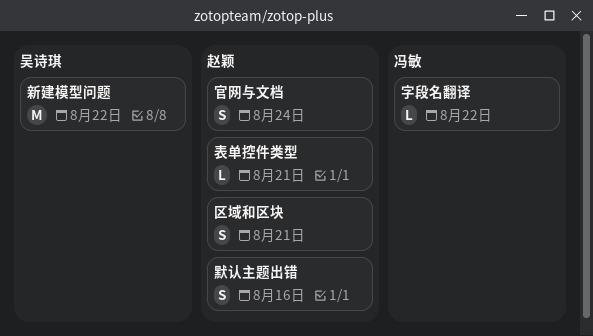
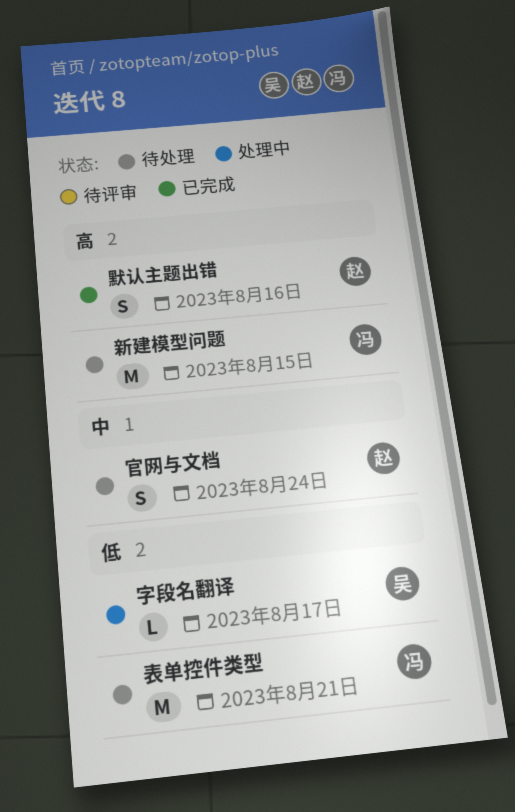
区域和区块: present -> none
字段名翻译, owner: 冯敏 -> 吴诗琪
字段名翻译, due: Aug 22 -> Aug 17
新建模型问题, owner: 吴诗琪 -> 冯敏
新建模型问题, due: Aug 22 -> Aug 15
表单控件类型, owner: 赵颖 -> 冯敏
表单控件类型, estimate: L -> M

